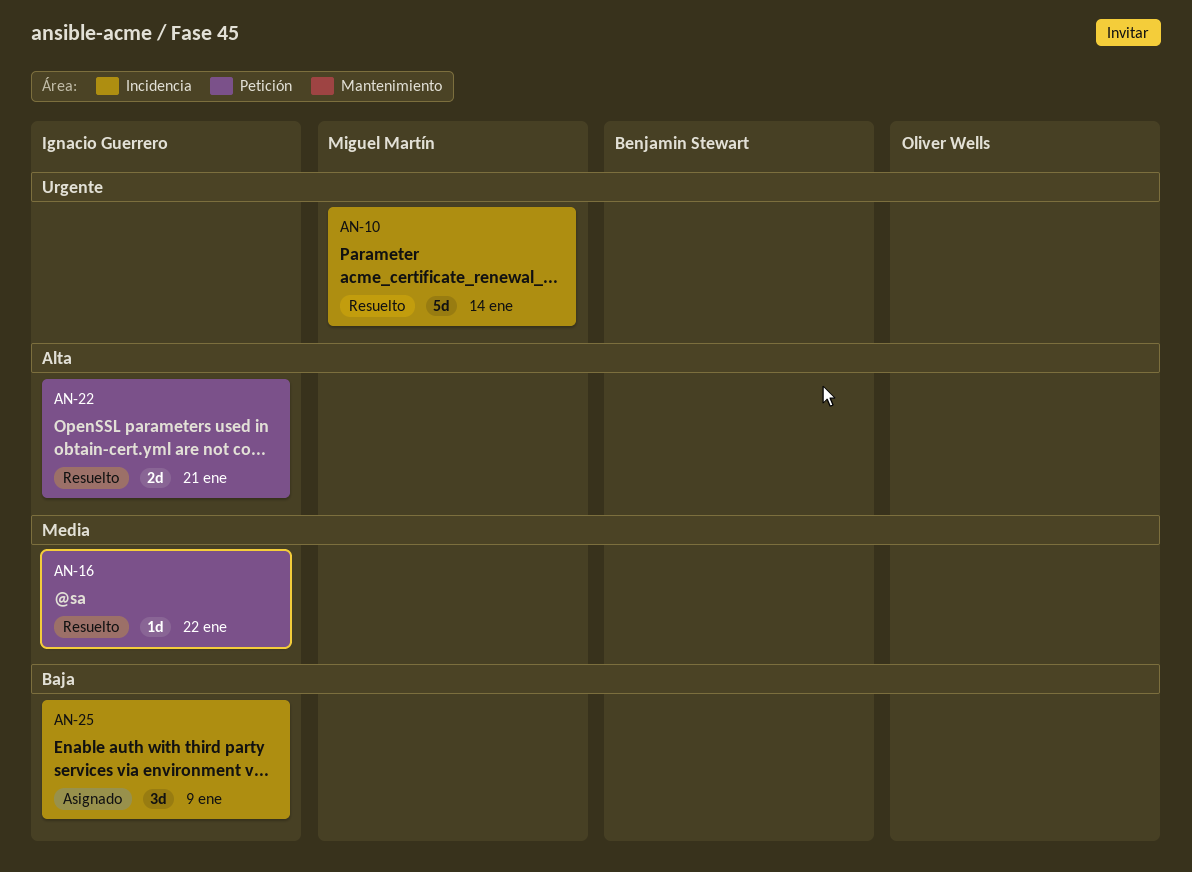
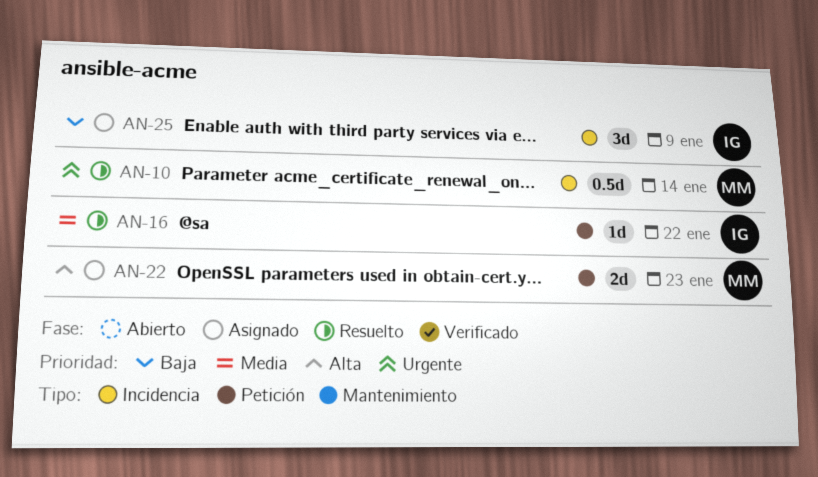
AN-10, estimate: 5d -> 0.5d
AN-22, status: Resuelto -> Asignado
AN-22, owner: Ignacio Guerrero -> Miguel Martín
AN-22, due: Jan 21 -> Jan 23

